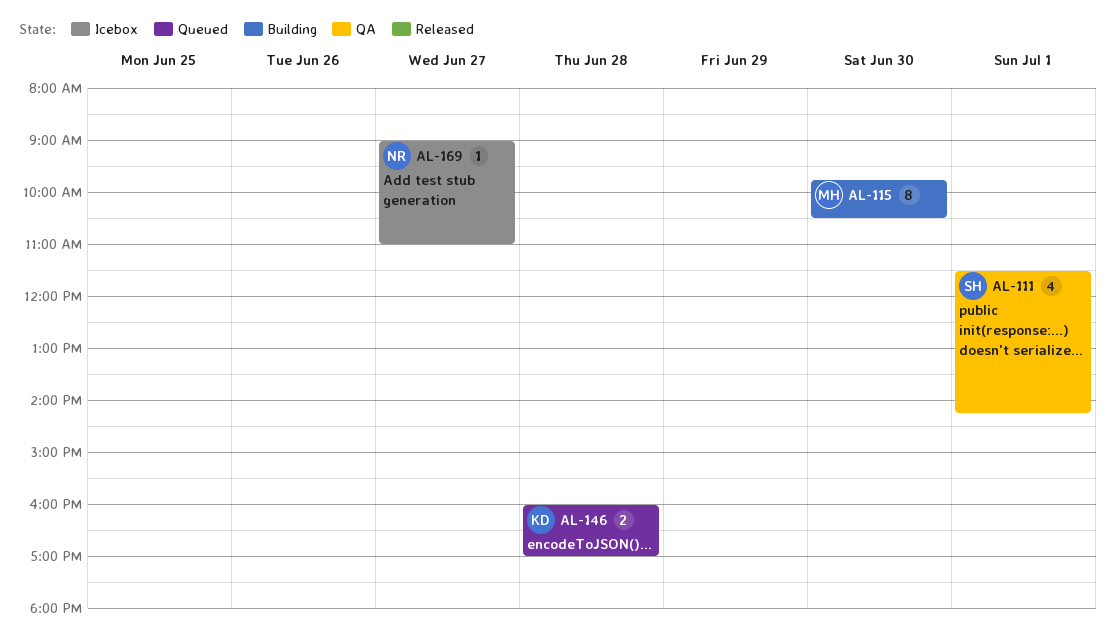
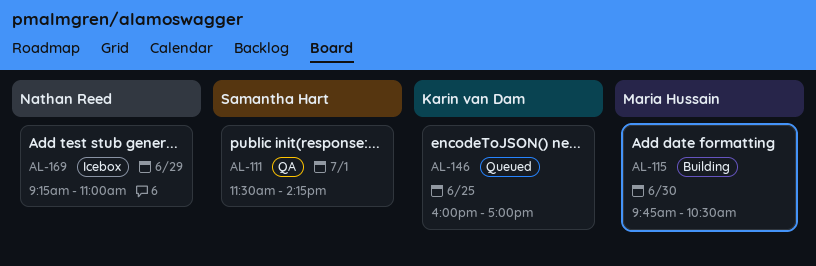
AL-146, day: Jun 28 -> Jun 25
AL-169, day: Jun 27 -> Jun 29
AL-169, begins: 09:00 -> 09:15

